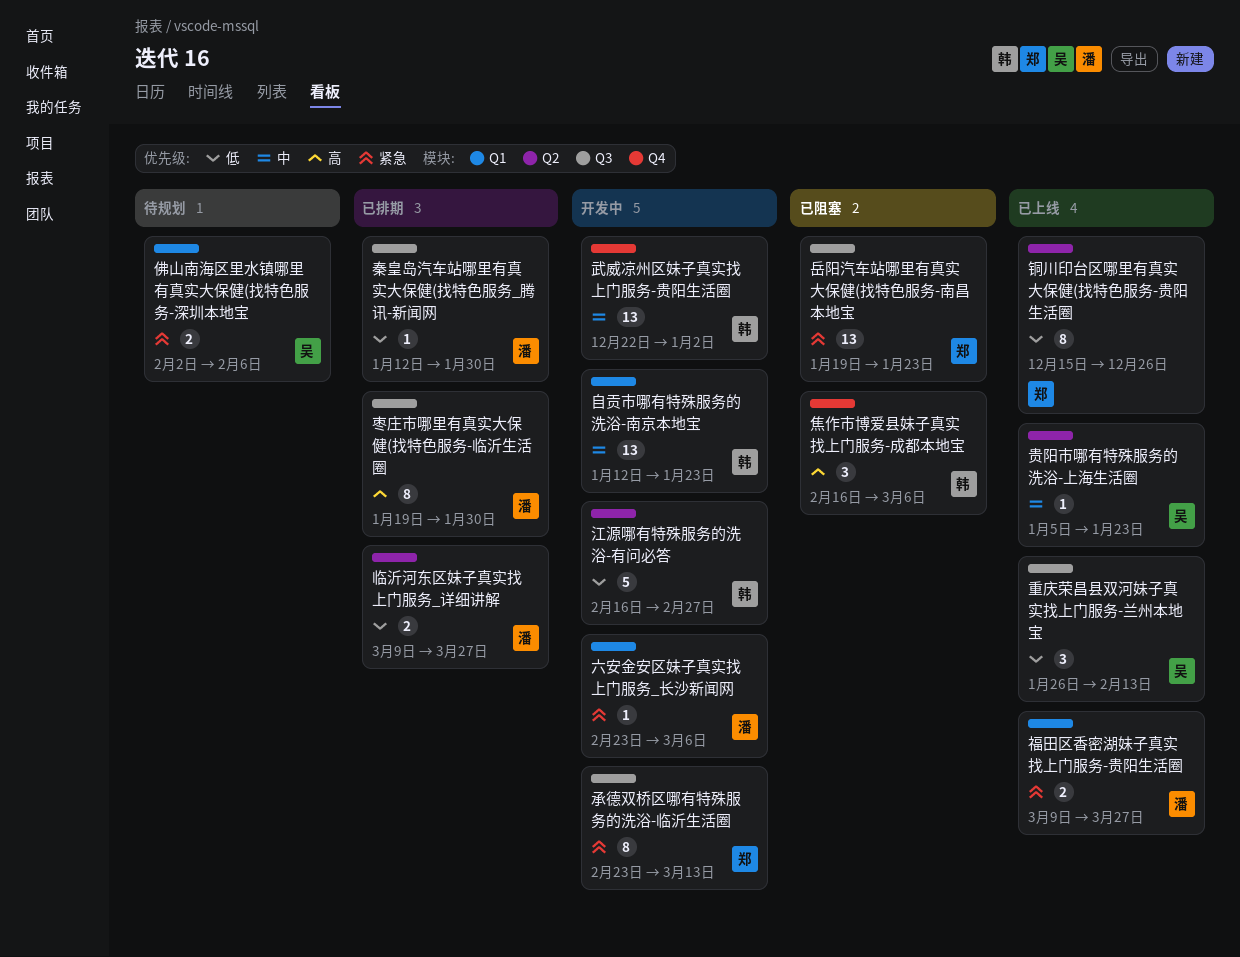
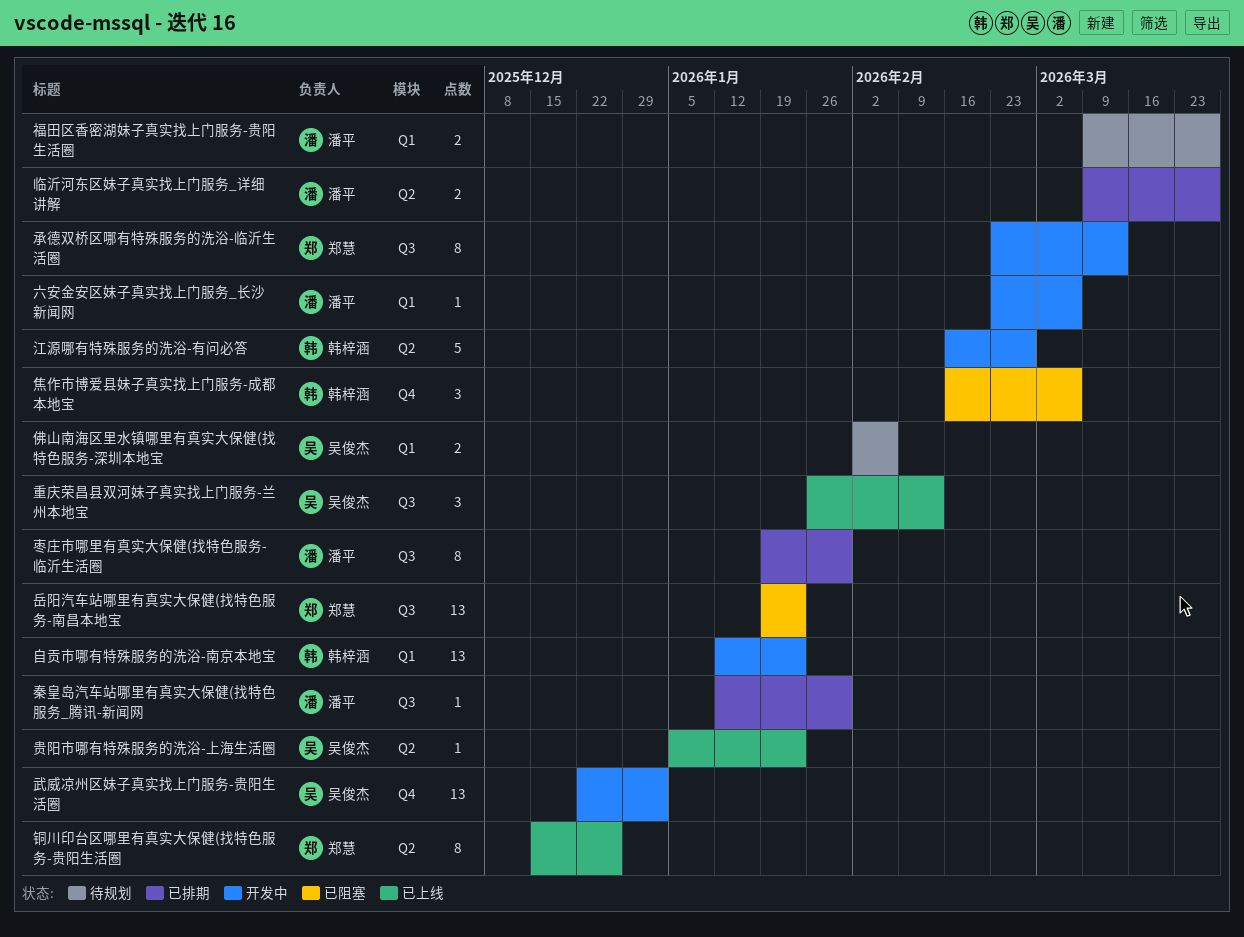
武威凉州区妹子真实找上门服务-贵阳生活圈, owner: 韩梓涵 -> 吴俊杰
福田区香密湖妹子真实找上门服务-贵阳生活圈, status: 已上线 -> 待规划

